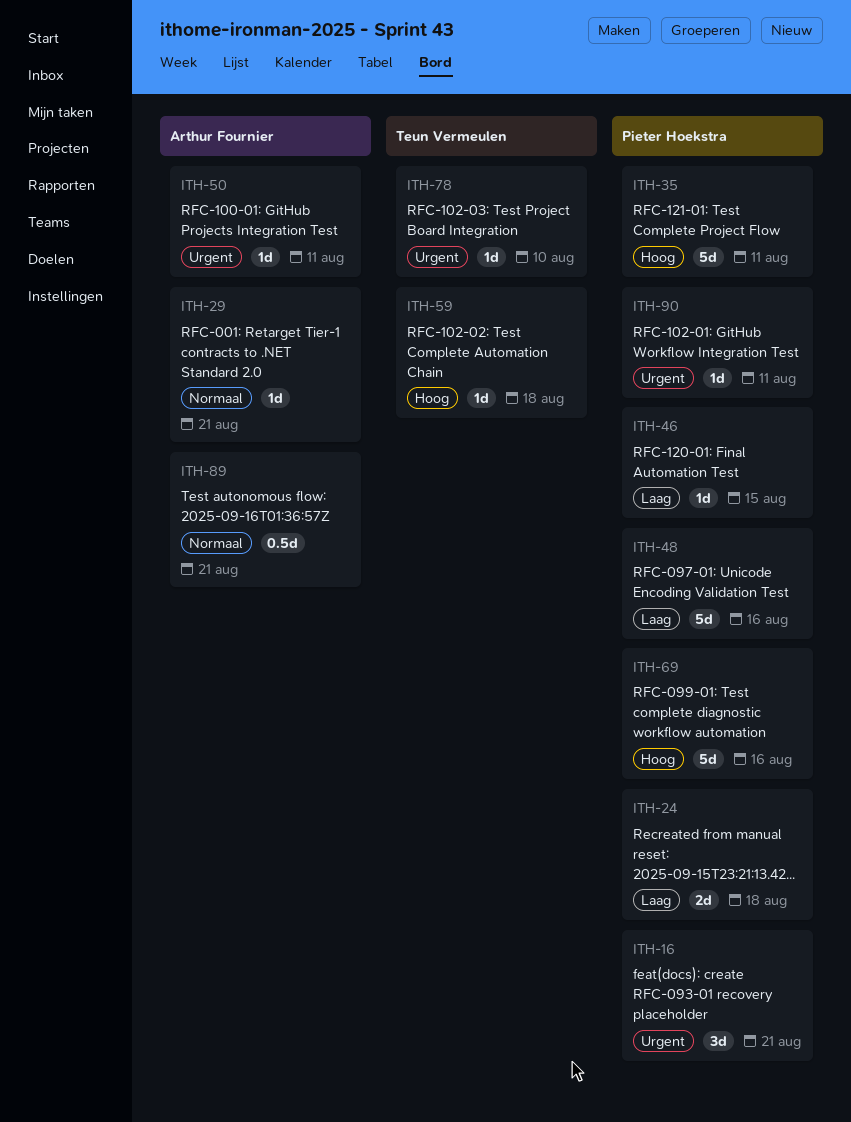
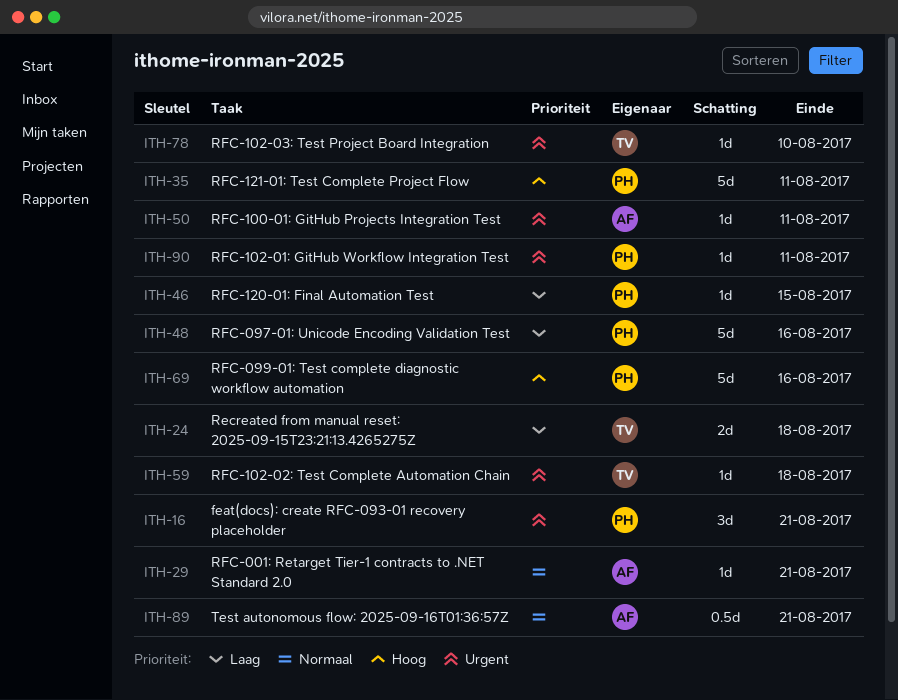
ITH-24, owner: Pieter Hoekstra -> Teun Vermeulen
ITH-59, priority: Hoog -> Urgent

